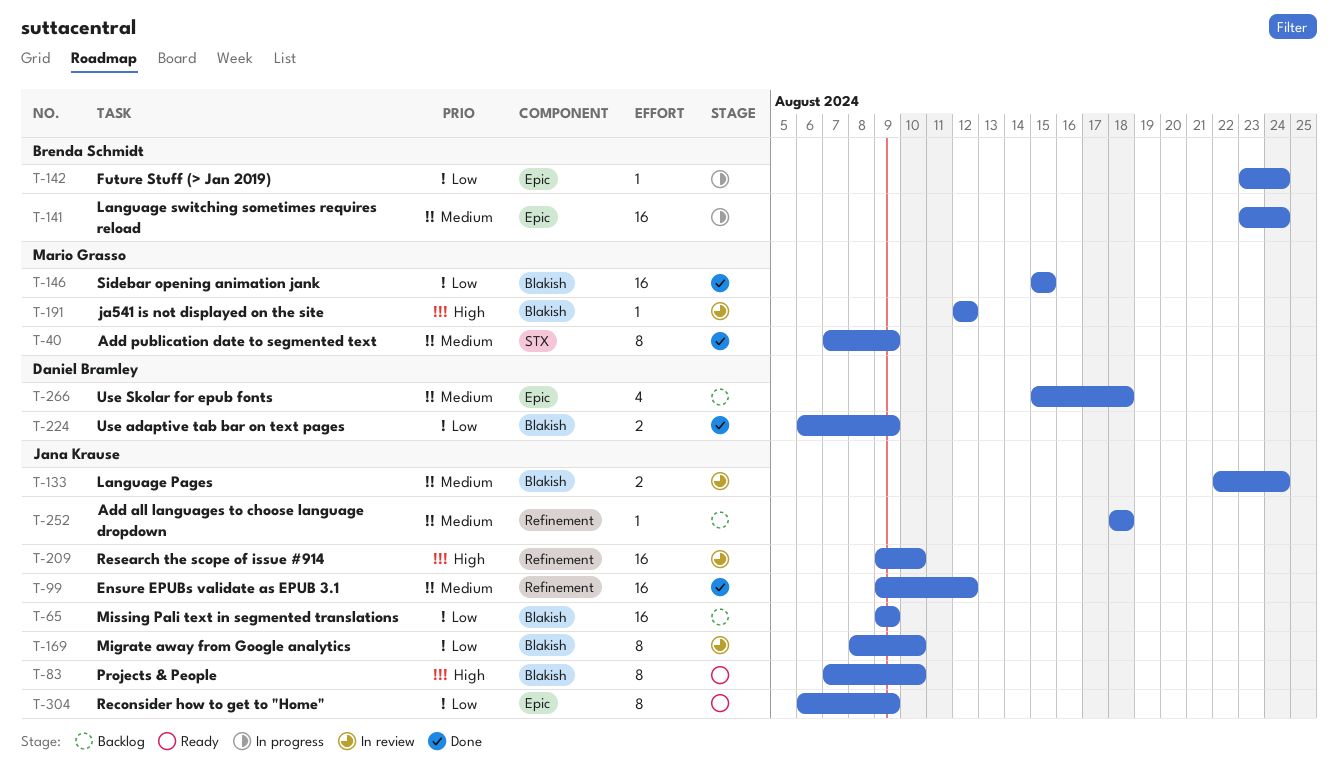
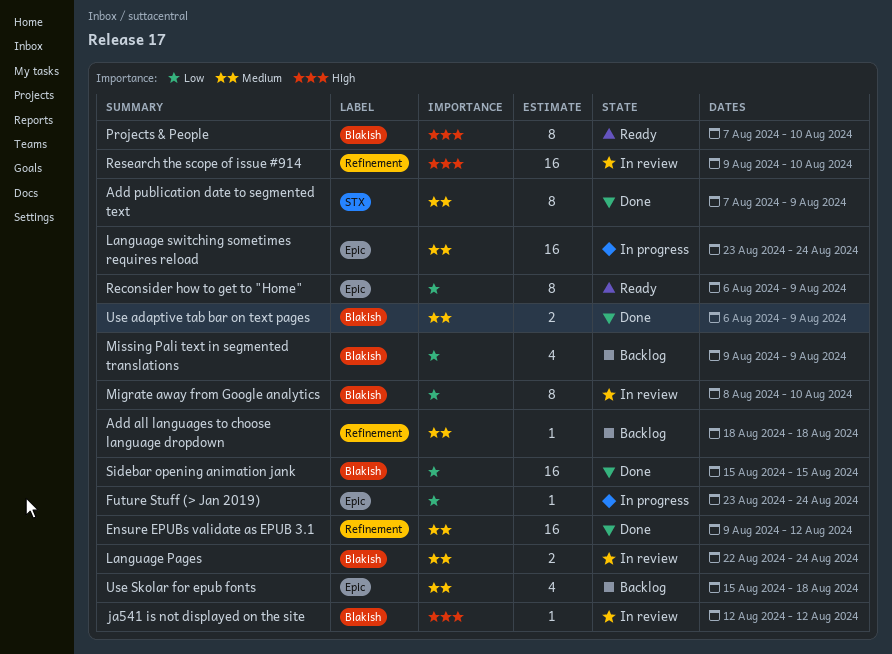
Missing Pali text in segmented translations, estimate: 16 -> 4
Use adaptive tab bar on text pages, priority: Low -> Medium

